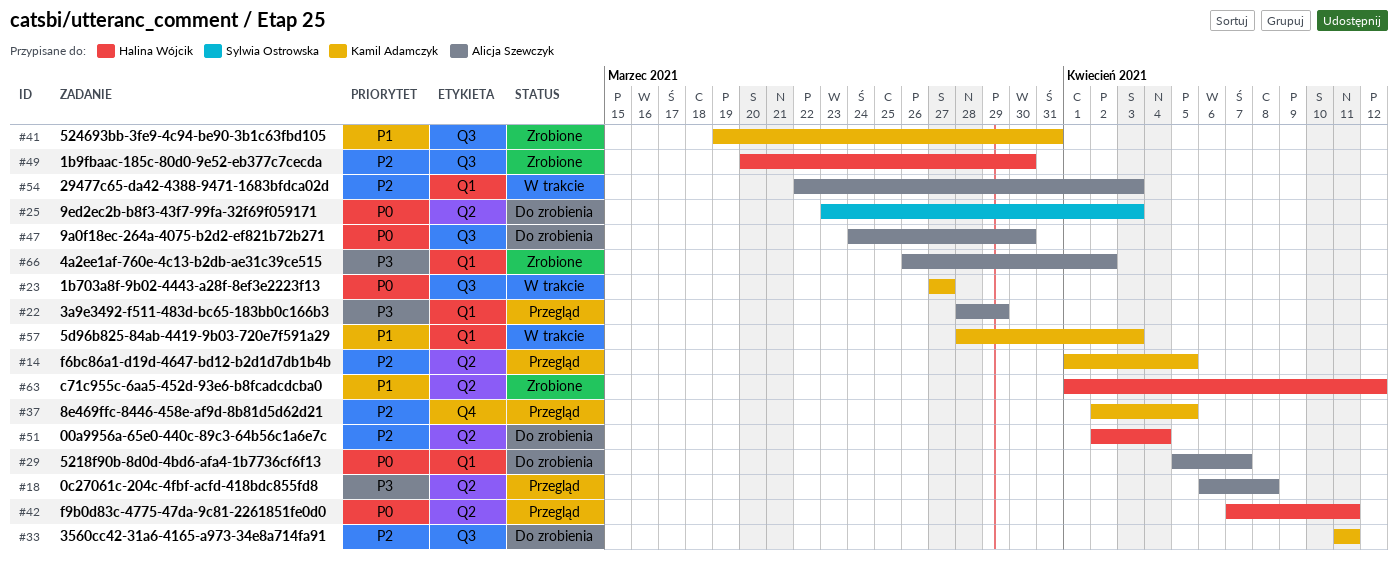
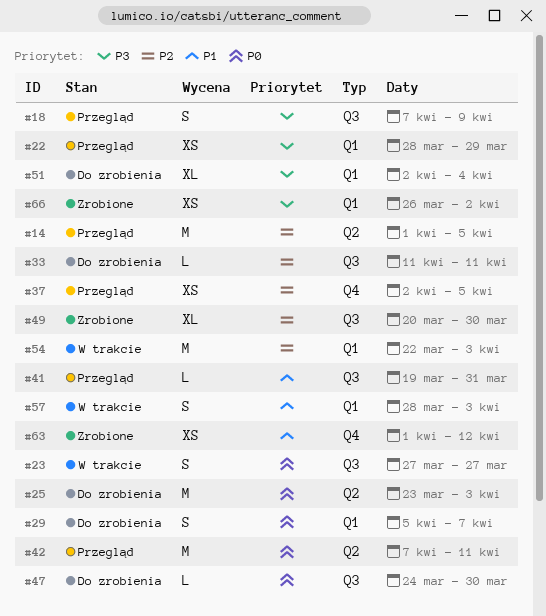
#18, label: Q2 -> Q3
#18, start: Apr 6 -> Apr 7
#18, due: Apr 8 -> Apr 9
#41, status: Zrobione -> Przegląd
#51, priority: P2 -> P3
#51, label: Q2 -> Q1
#63, label: Q2 -> Q4

